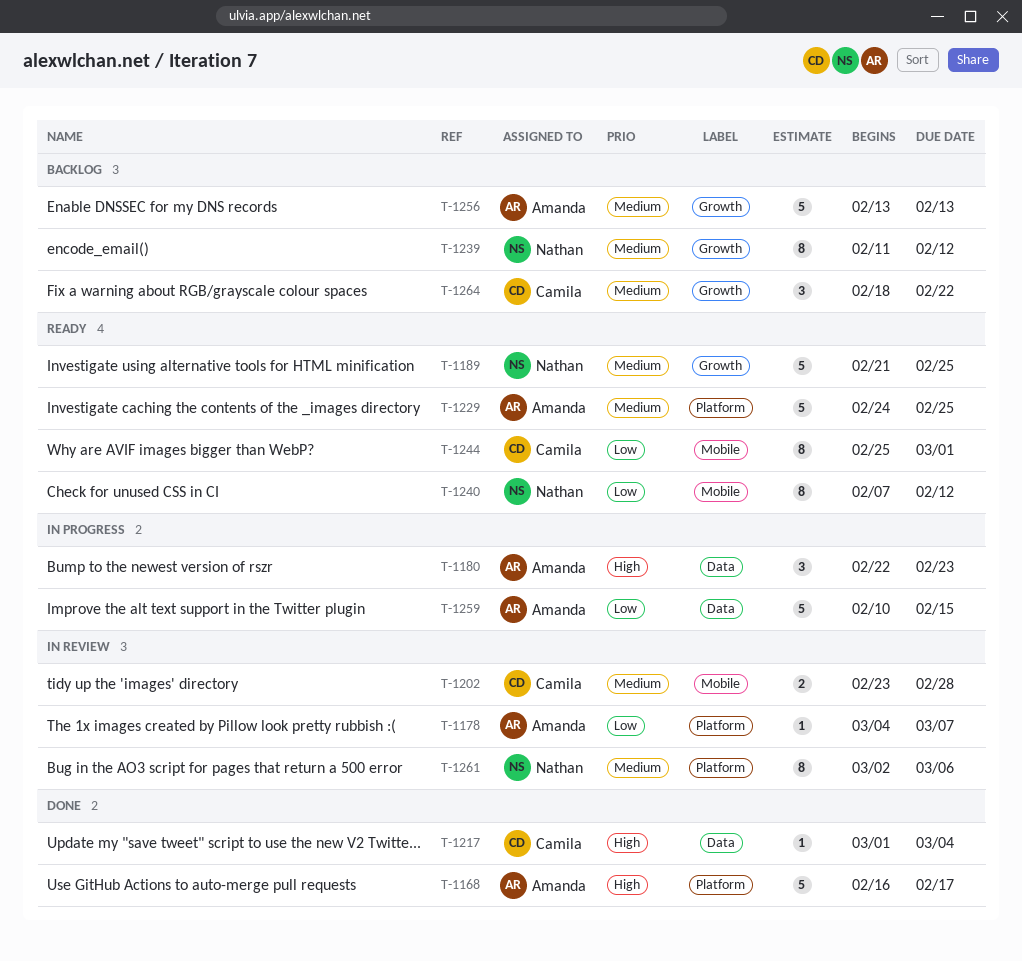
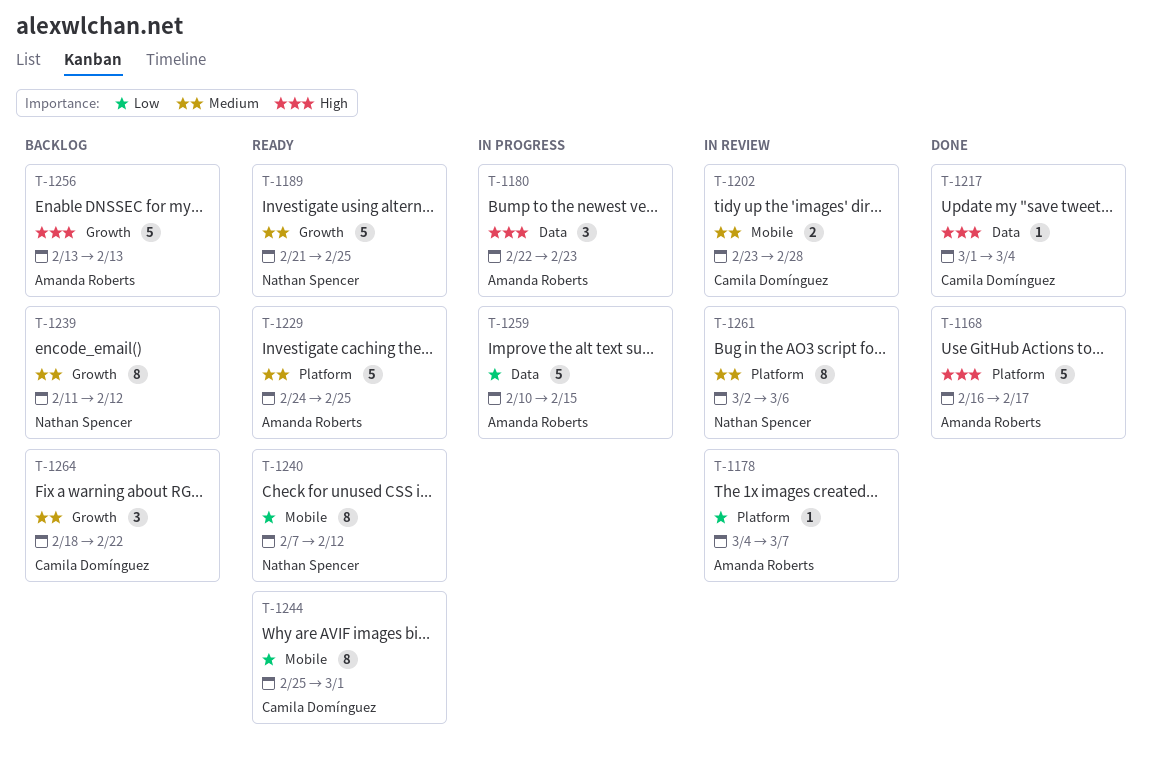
T-1256, priority: Medium -> High

